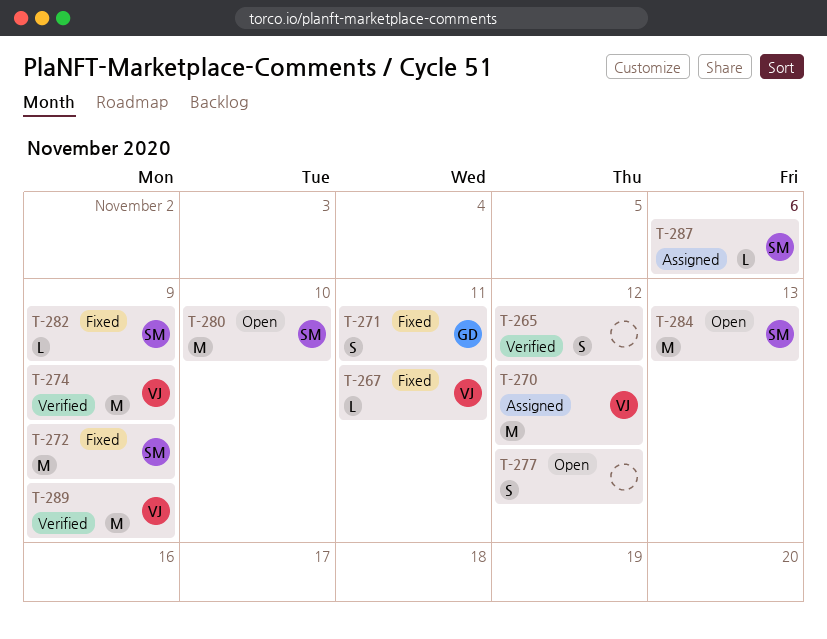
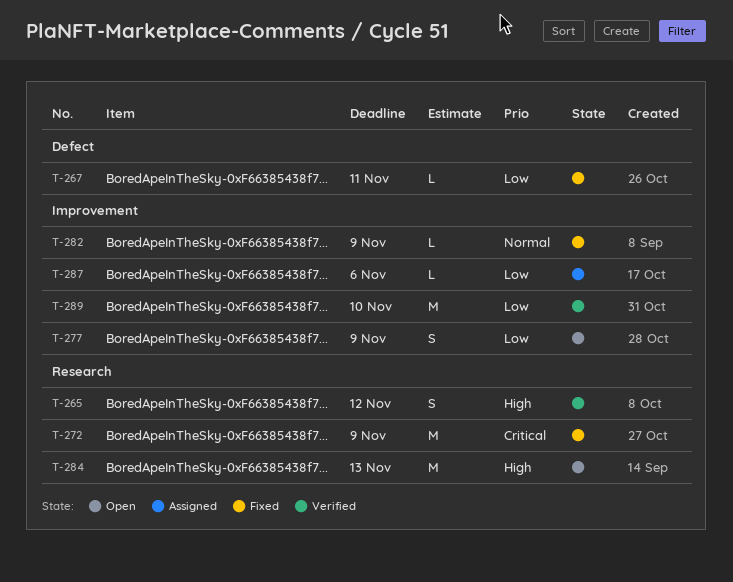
T-270: present -> none
T-271: present -> none
T-274: present -> none
T-277, due: Nov 12 -> Nov 9
T-280: present -> none
T-289, due: Nov 9 -> Nov 10

